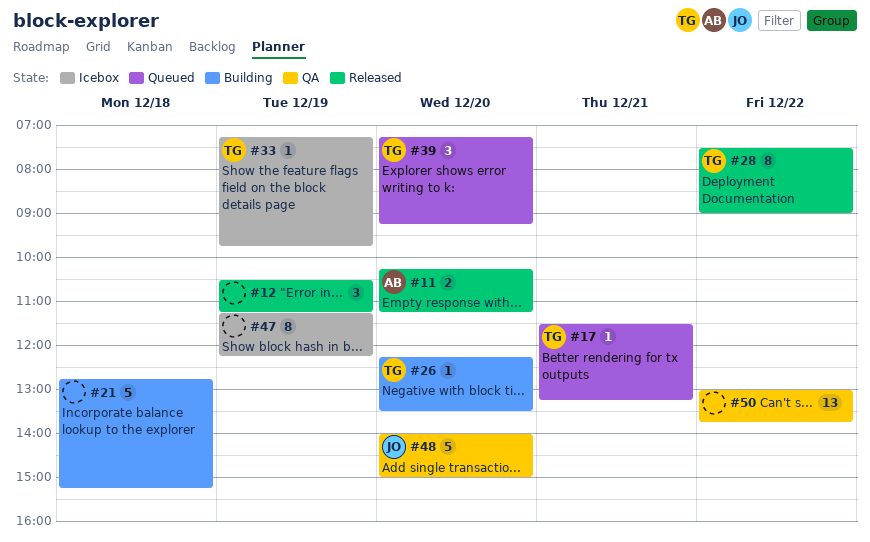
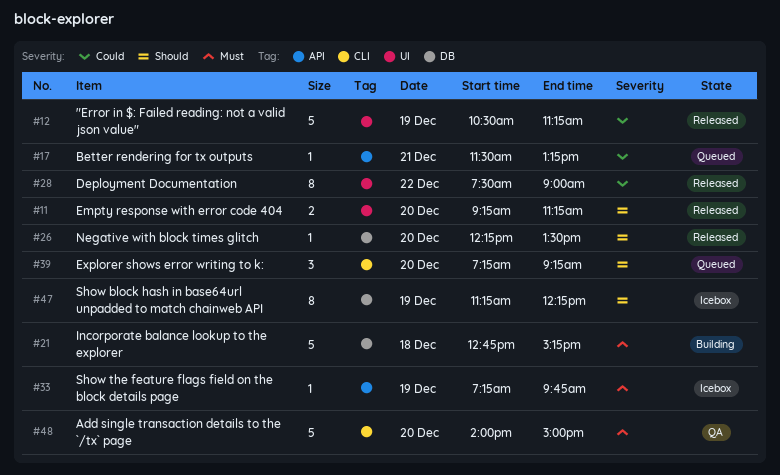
#11, begins: 10:15 -> 09:15
#12, estimate: 3 -> 5
#26, status: Building -> Released
#50: present -> none

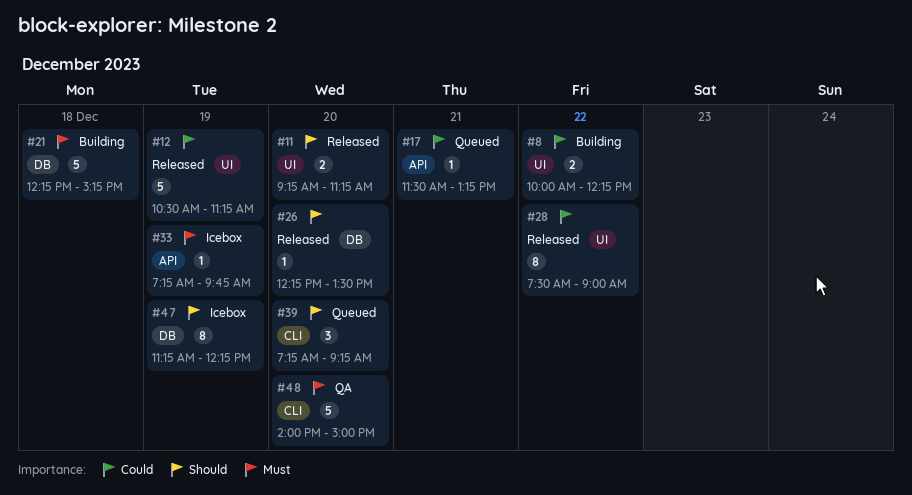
#8: none -> present
#21, begins: 12:45 -> 12:15

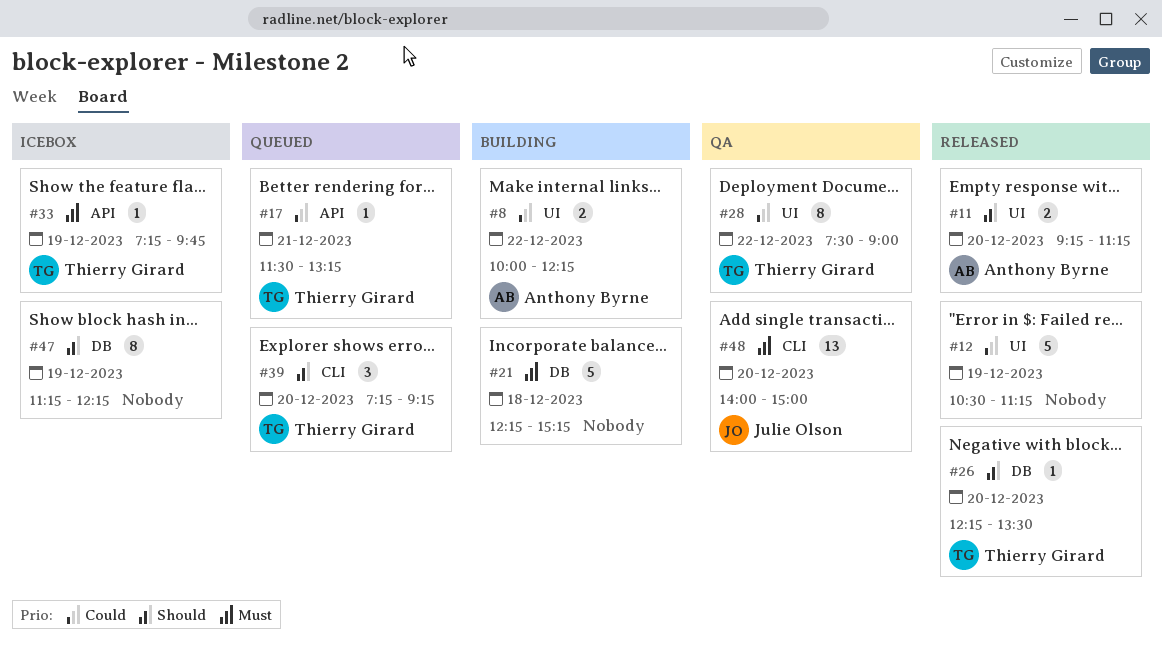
#28, status: Released -> QA
#48, estimate: 5 -> 13

